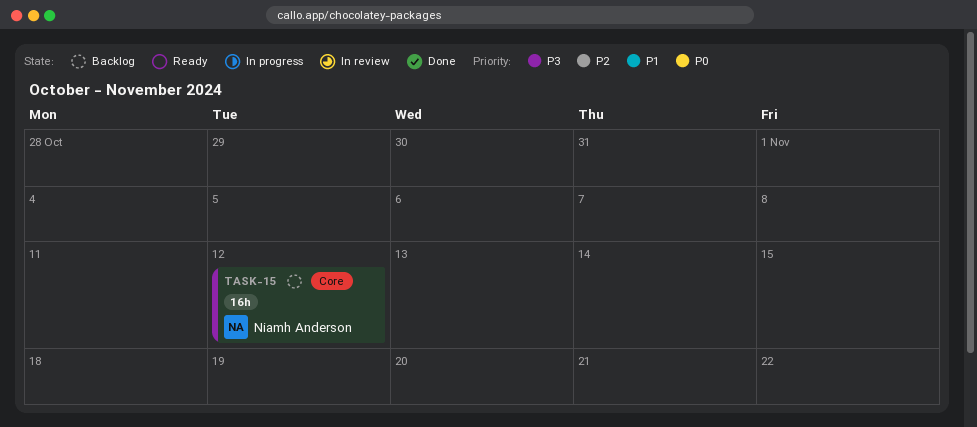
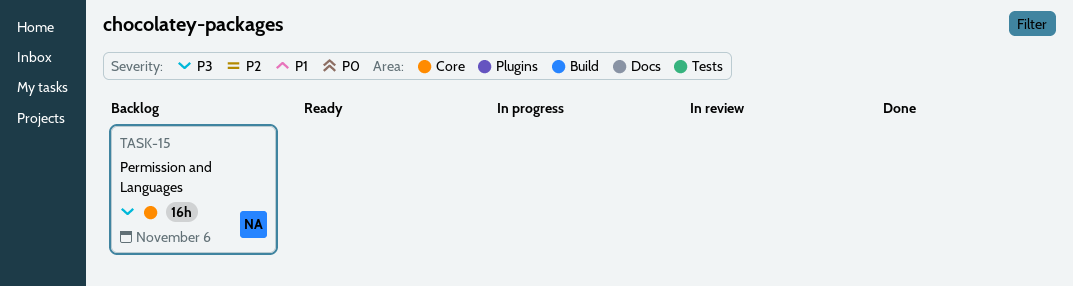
TASK-15, due: Nov 12 -> Nov 6

